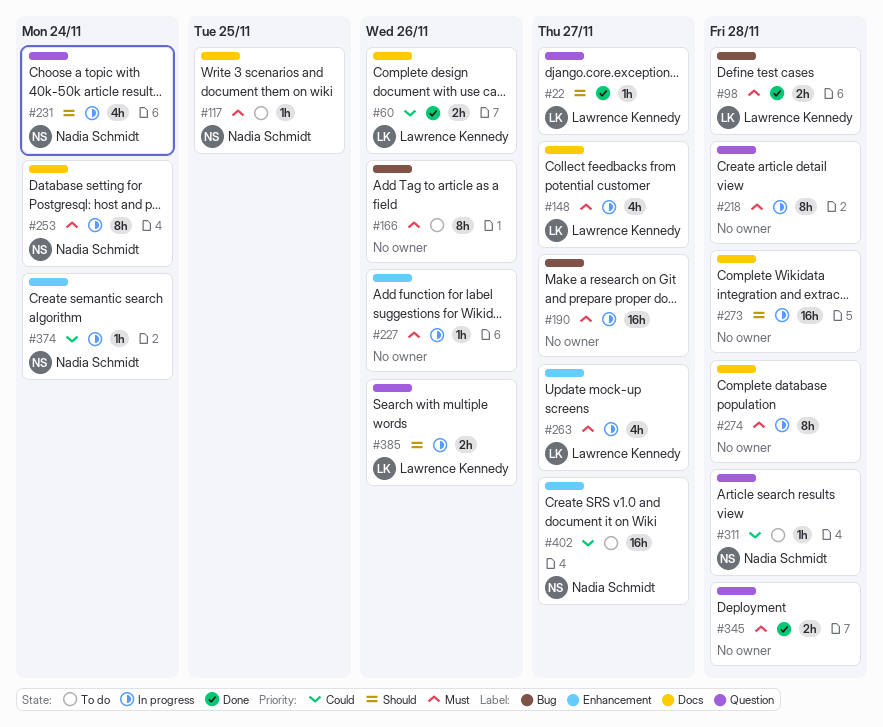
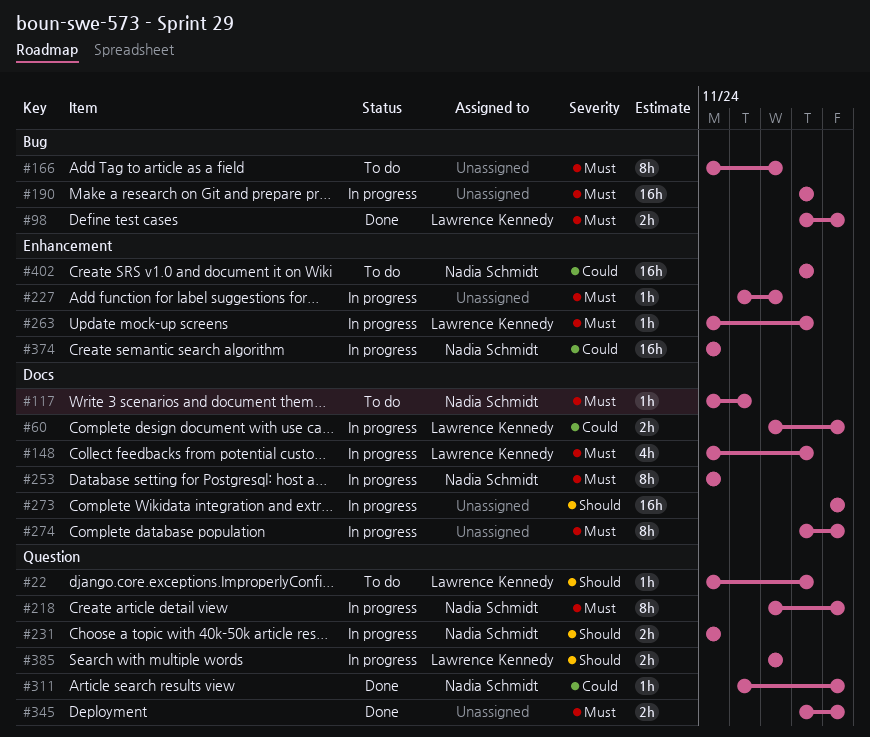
#22, status: Done -> To do
#60, status: Done -> In progress
#60, due: Nov 26 -> Nov 28
#218, owner: none -> Nadia Schmidt
#231, estimate: 4h -> 2h
#263, estimate: 4h -> 1h
#311, status: To do -> Done
#374, estimate: 1h -> 16h

